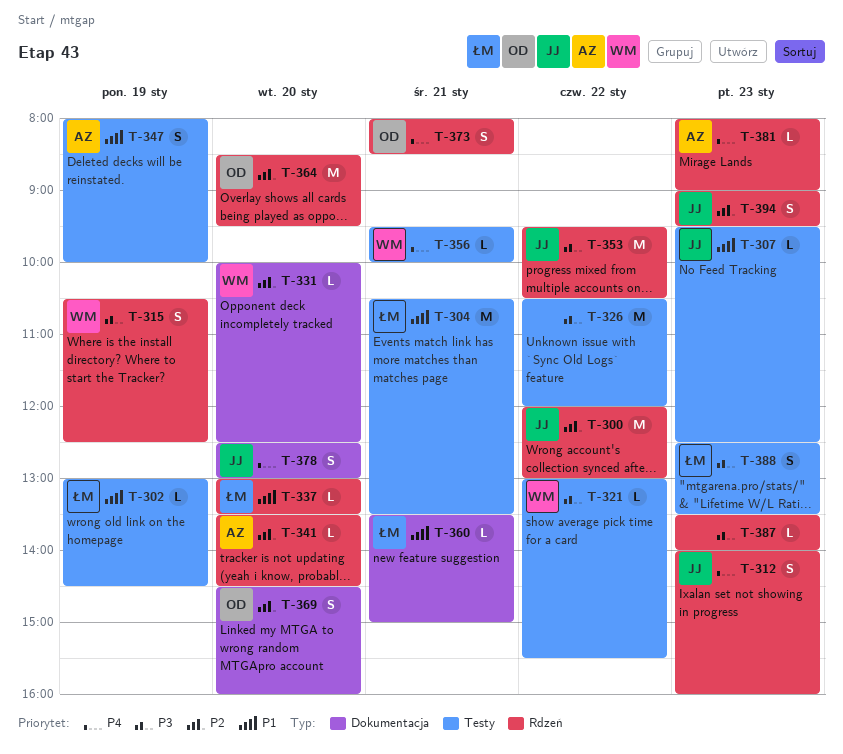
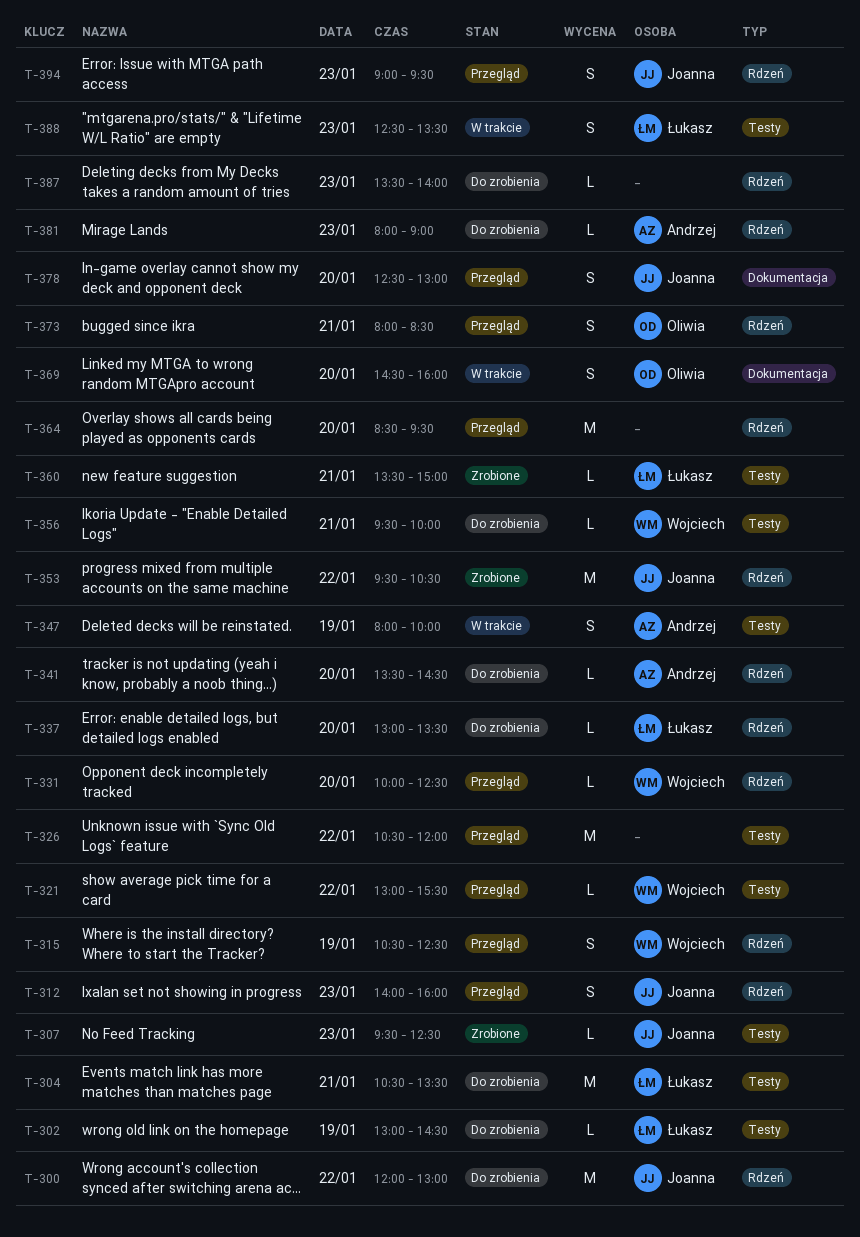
T-331, label: Dokumentacja -> Rdzeń
T-360, label: Dokumentacja -> Testy
T-364, owner: Oliwia -> none

